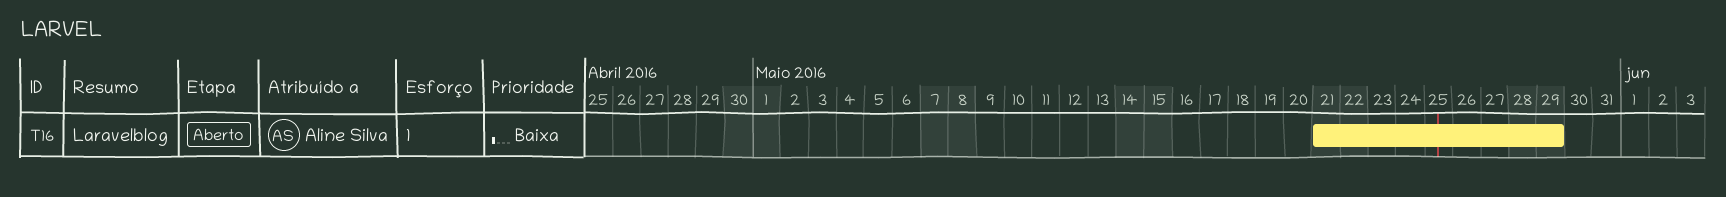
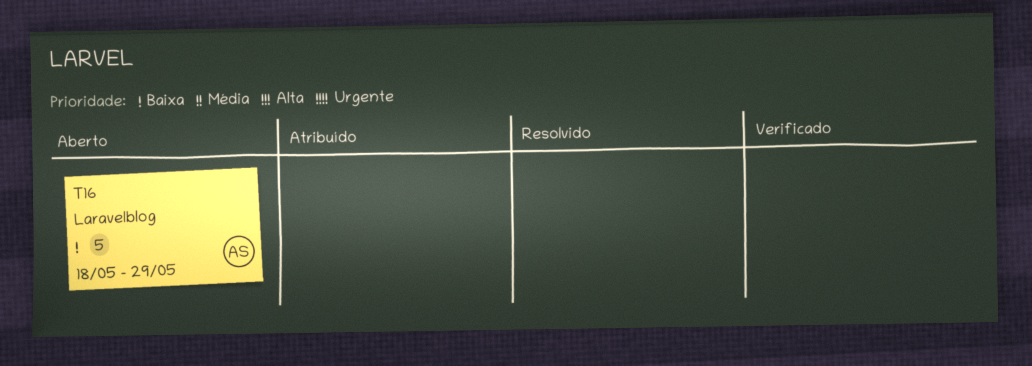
T16, estimate: 1 -> 5
T16, start: May 21 -> May 18

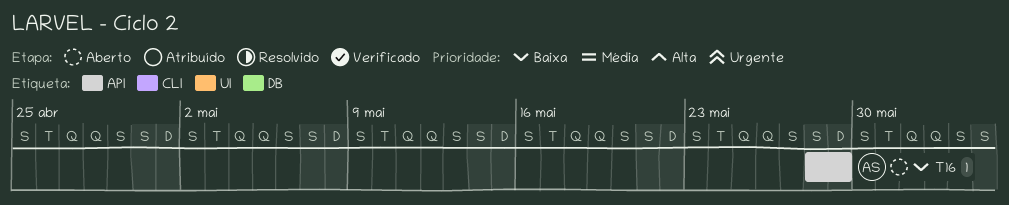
T16, estimate: 5 -> 1
T16, start: May 18 -> May 28

